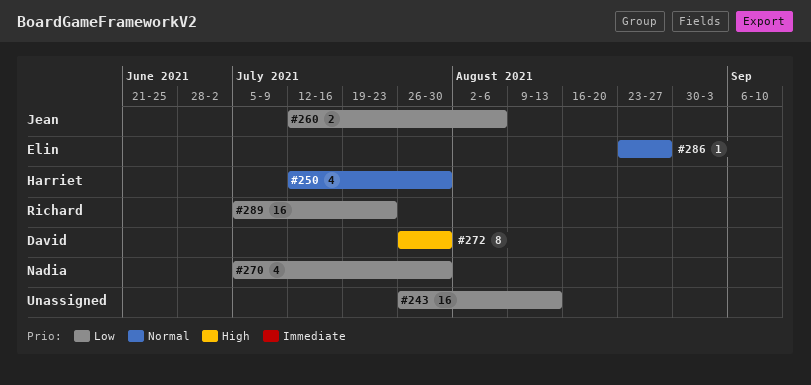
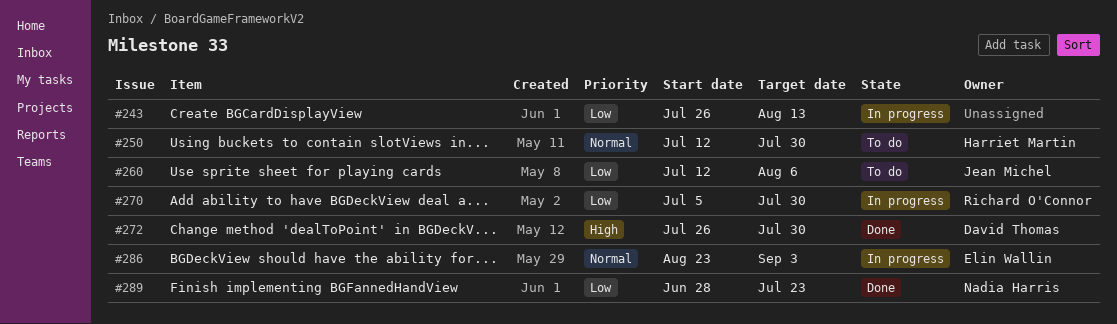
#270, owner: Nadia Harris -> Richard O'Connor
#286, due: Aug 27 -> Sep 3
#289, owner: Richard O'Connor -> Nadia Harris
#289, start: Jul 5 -> Jun 28

